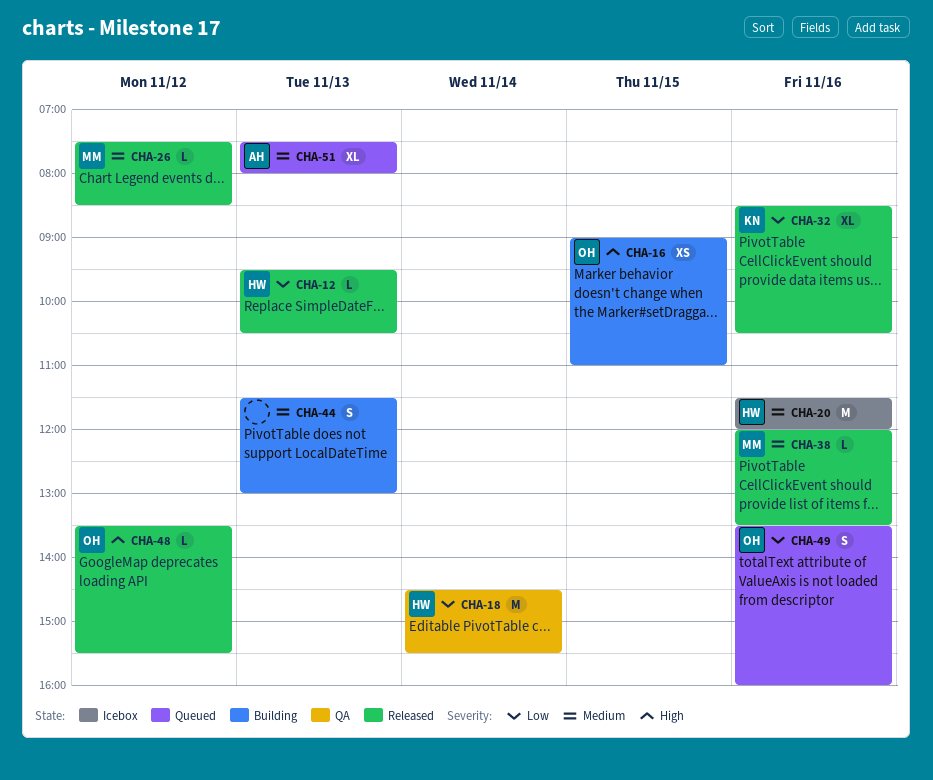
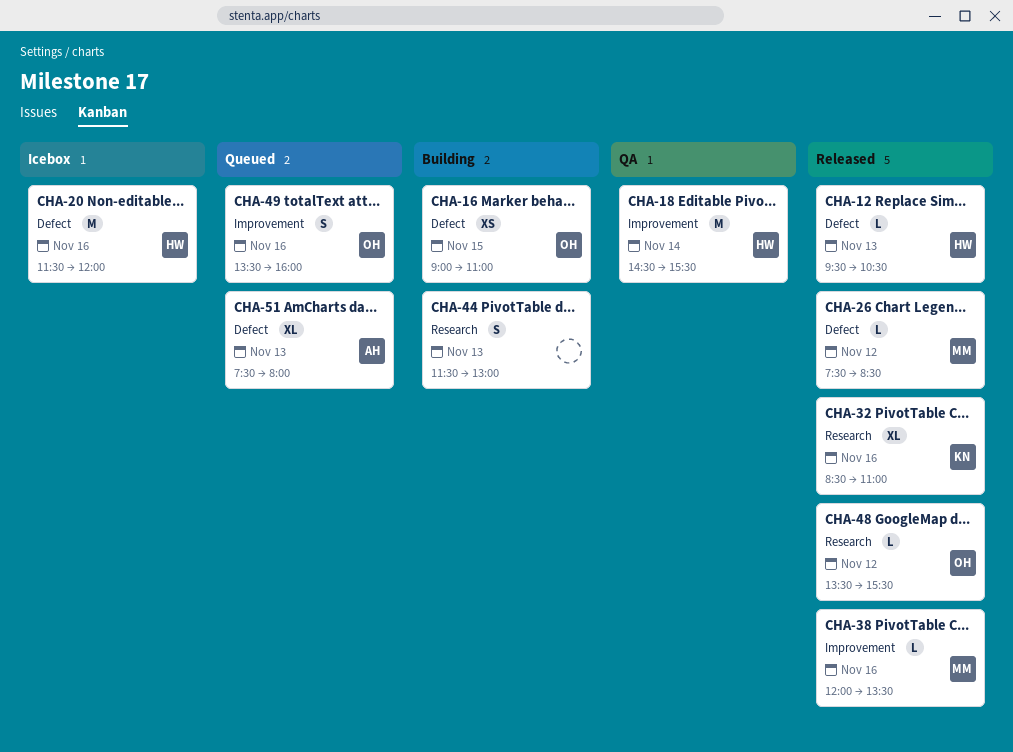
CHA-32, ends: 10:30 -> 11:00

